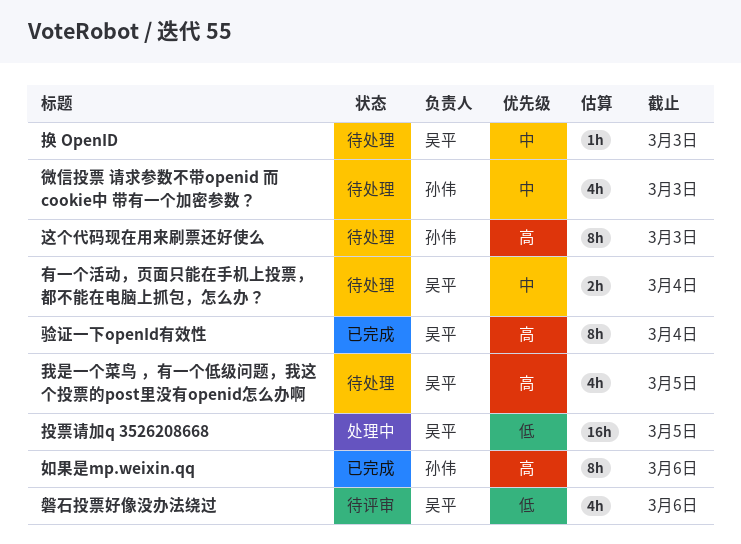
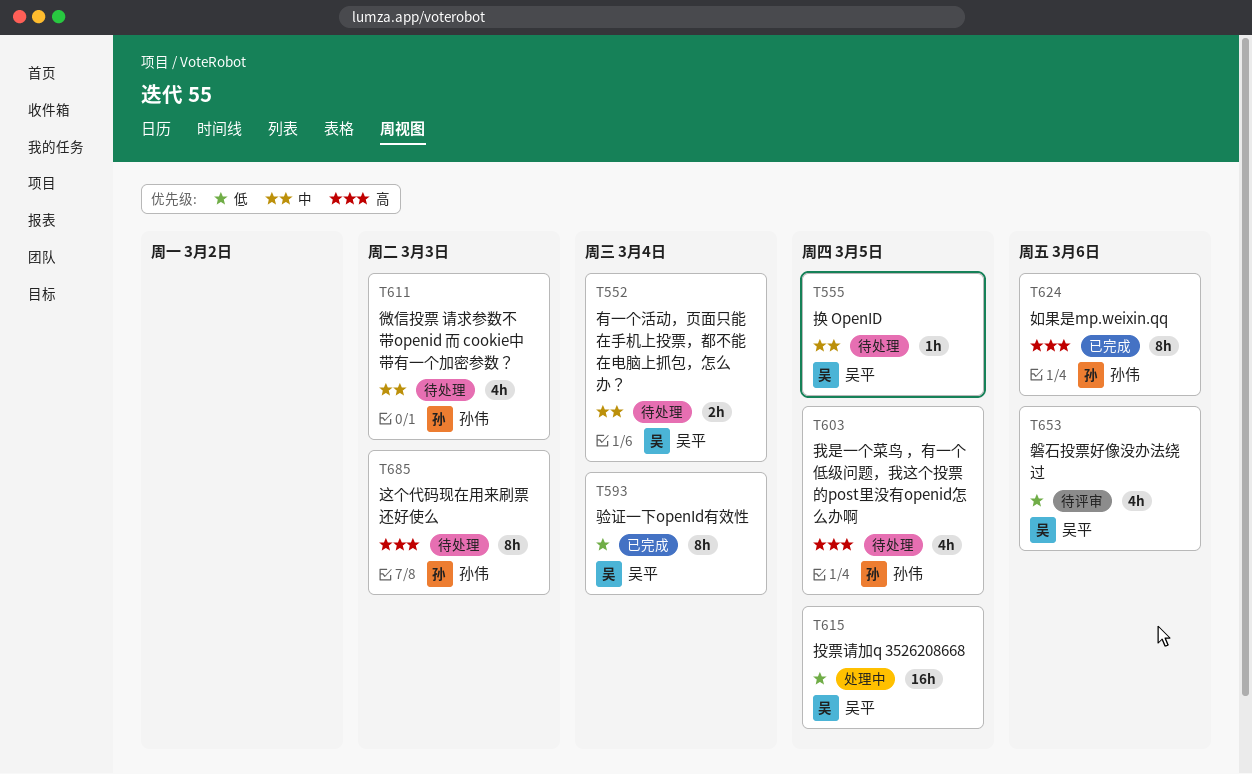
我是一个菜鸟 ，有一个低级问题，我这个投票的post里没有openid怎么办啊, owner: 吴平 -> 孙伟
换 OpenID, due: Mar 3 -> Mar 5
验证一下openId有效性, priority: 高 -> 低

